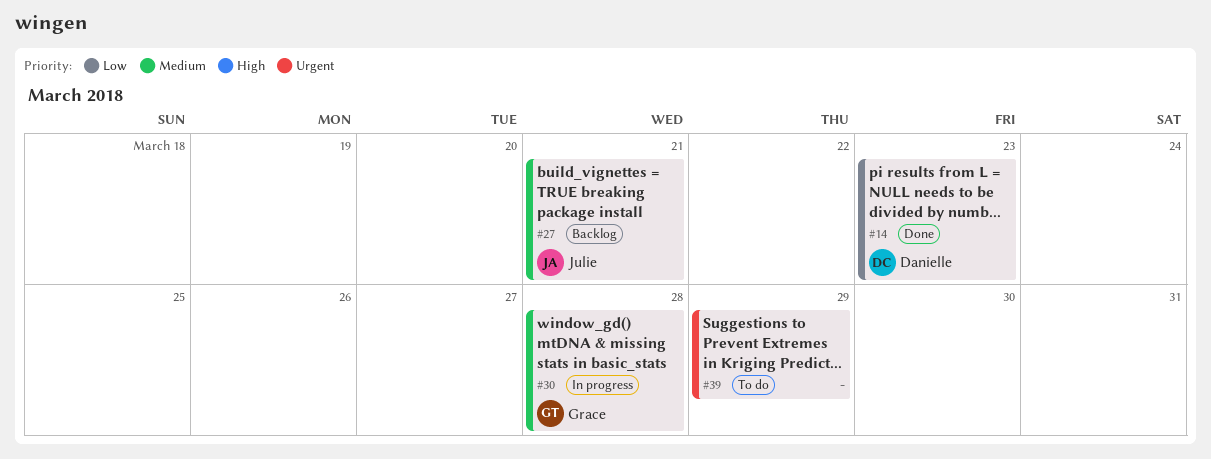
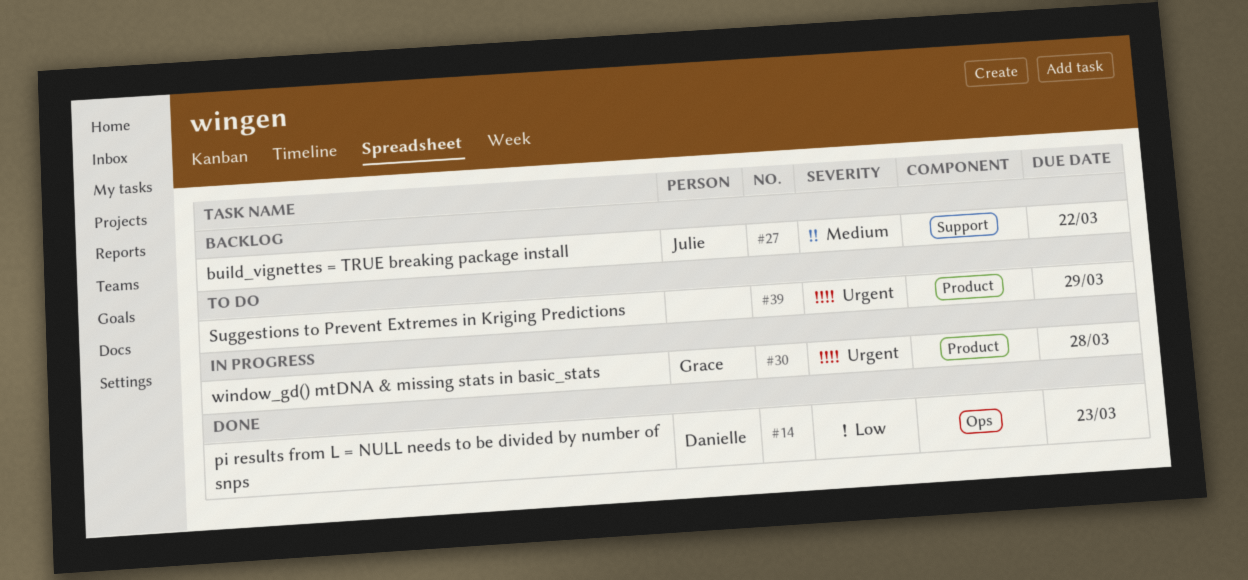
#27, due: Mar 21 -> Mar 22
#30, priority: Medium -> Urgent

